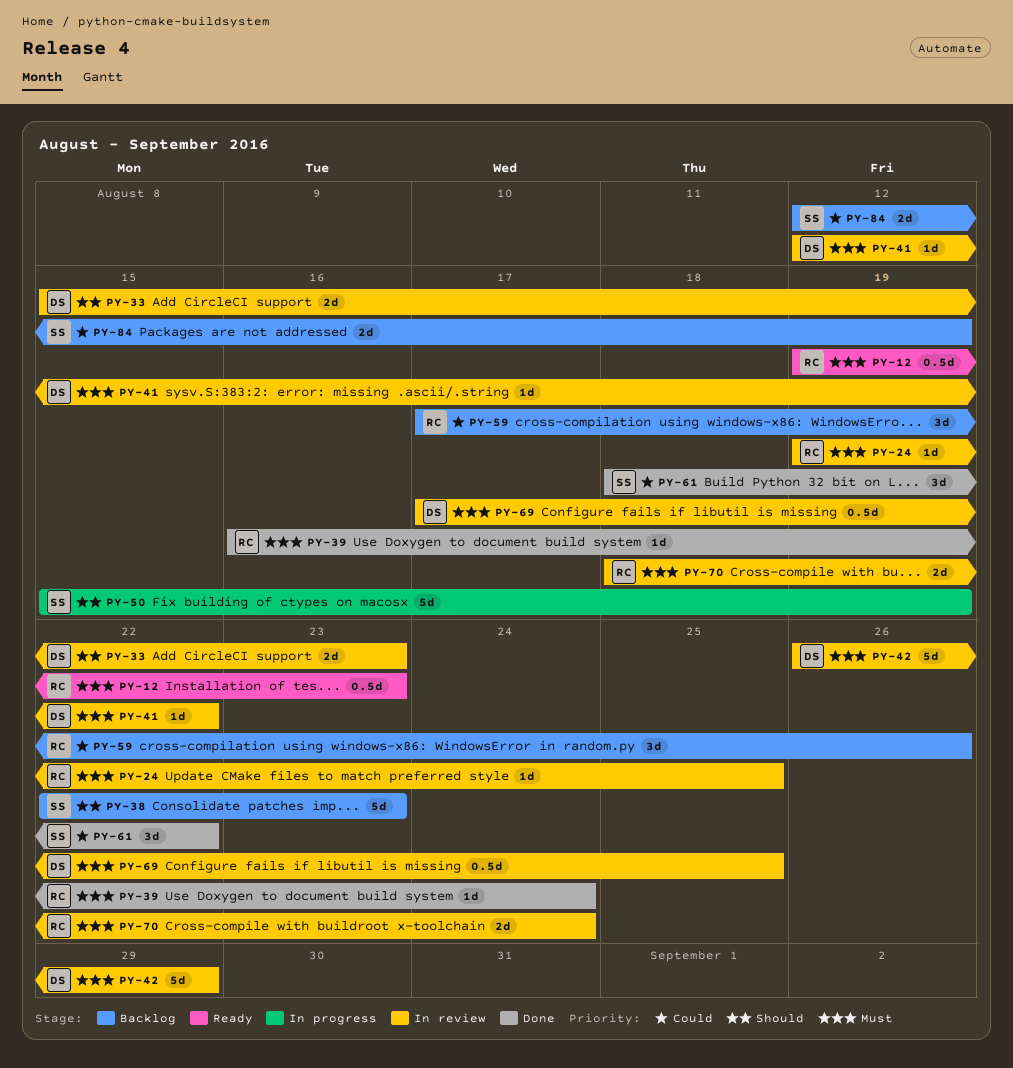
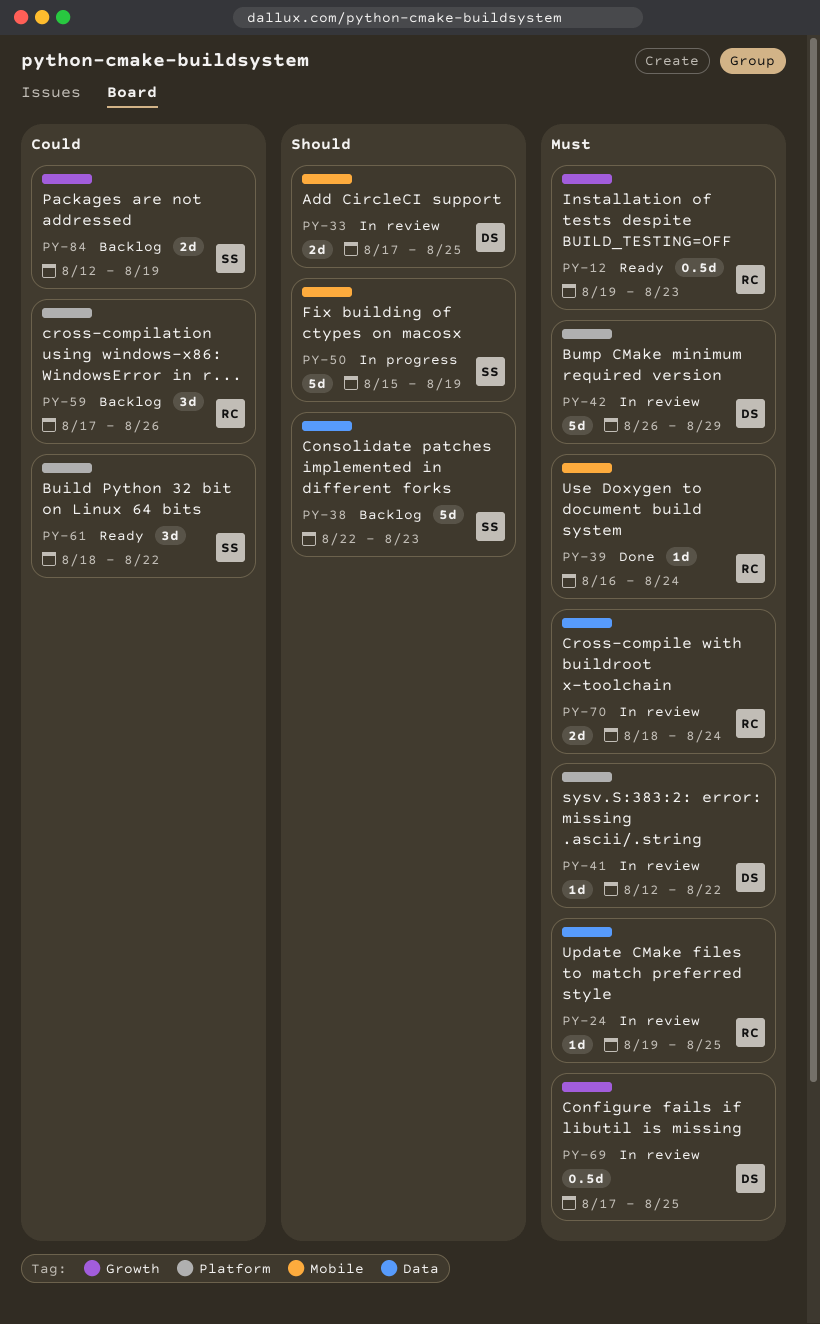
PY-33, start: Aug 15 -> Aug 17
PY-33, due: Aug 23 -> Aug 25
PY-61, status: Done -> Ready

